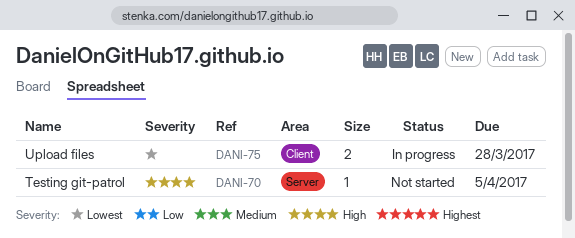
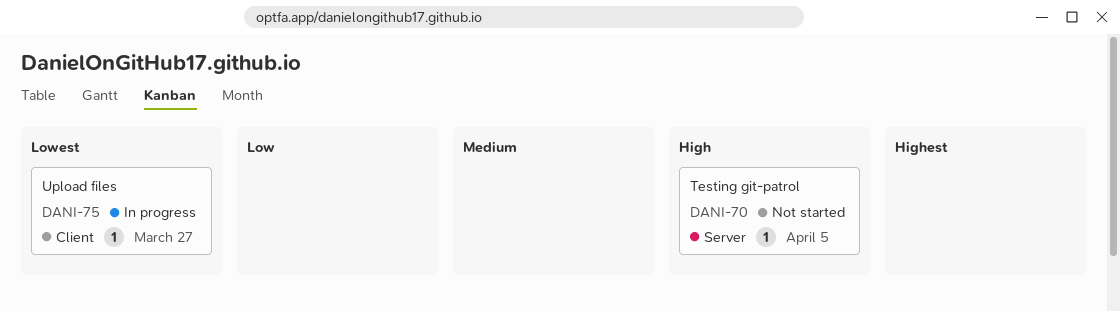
DANI-75, estimate: 2 -> 1
DANI-75, due: Mar 28 -> Mar 27

